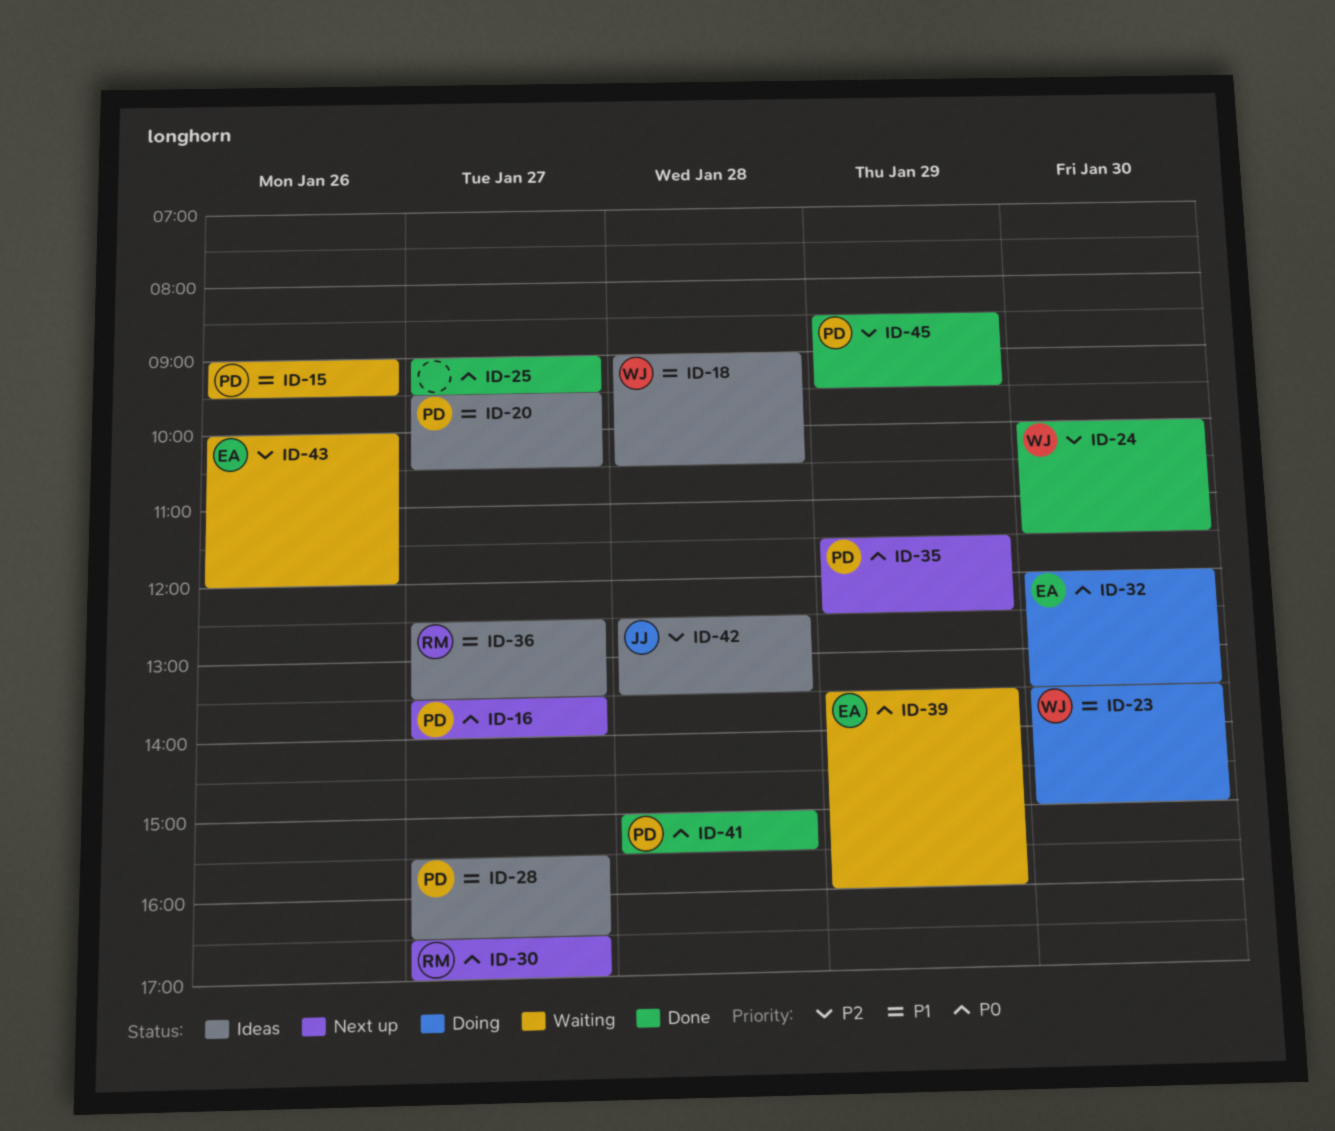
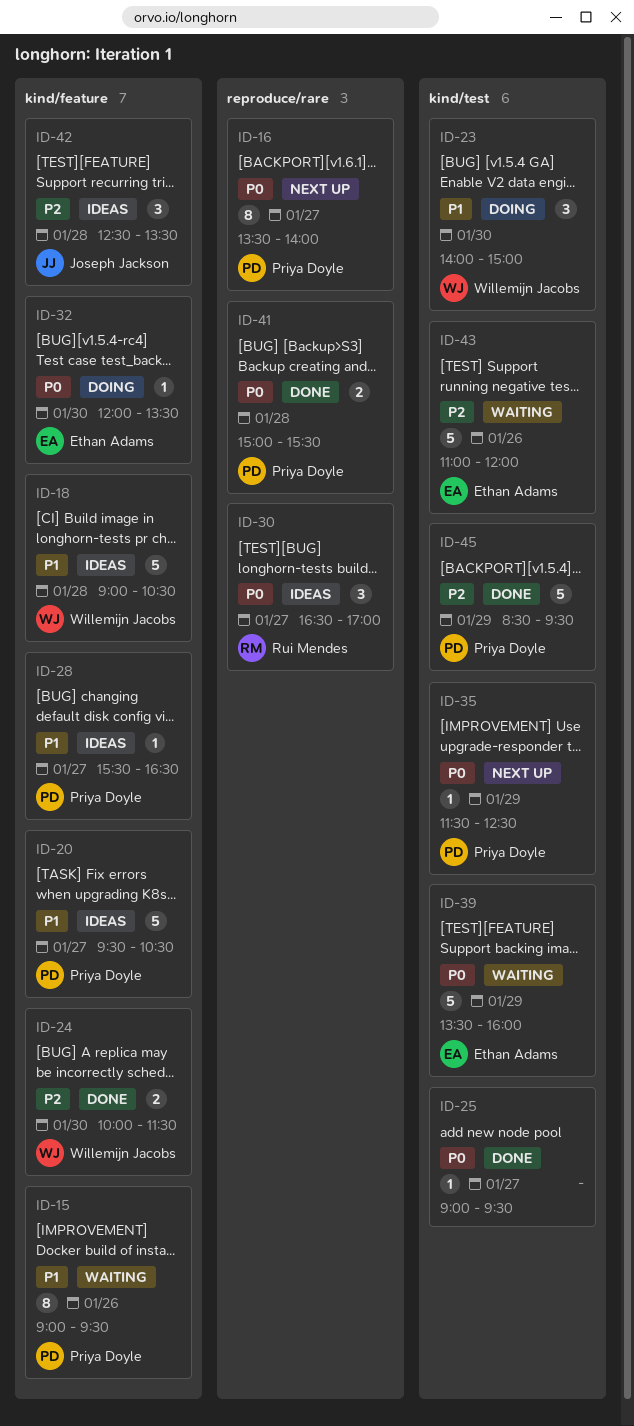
ID-23, begins: 13:30 -> 14:00
ID-30, status: Next up -> Ideas
ID-36: present -> none
ID-43, begins: 10:00 -> 11:00

